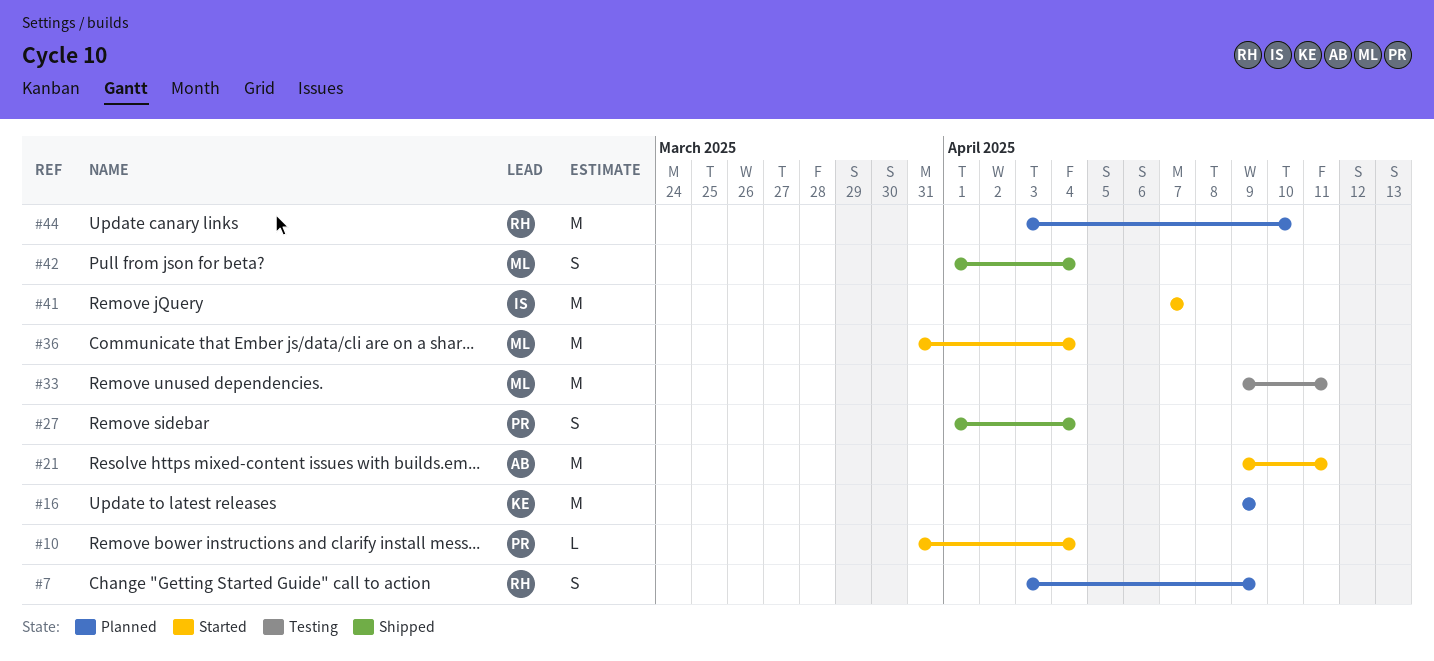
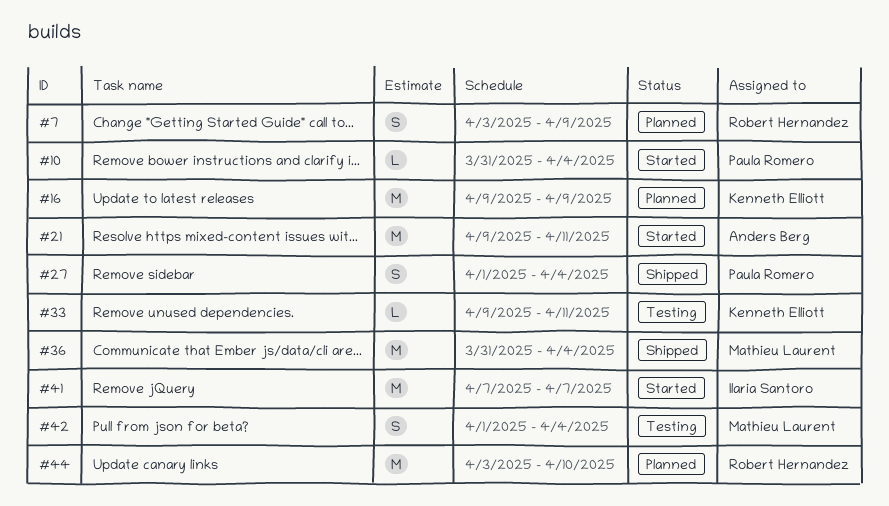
#33, owner: Mathieu Laurent -> Kenneth Elliott
#33, estimate: M -> L
#36, status: Started -> Shipped
#42, status: Shipped -> Testing

